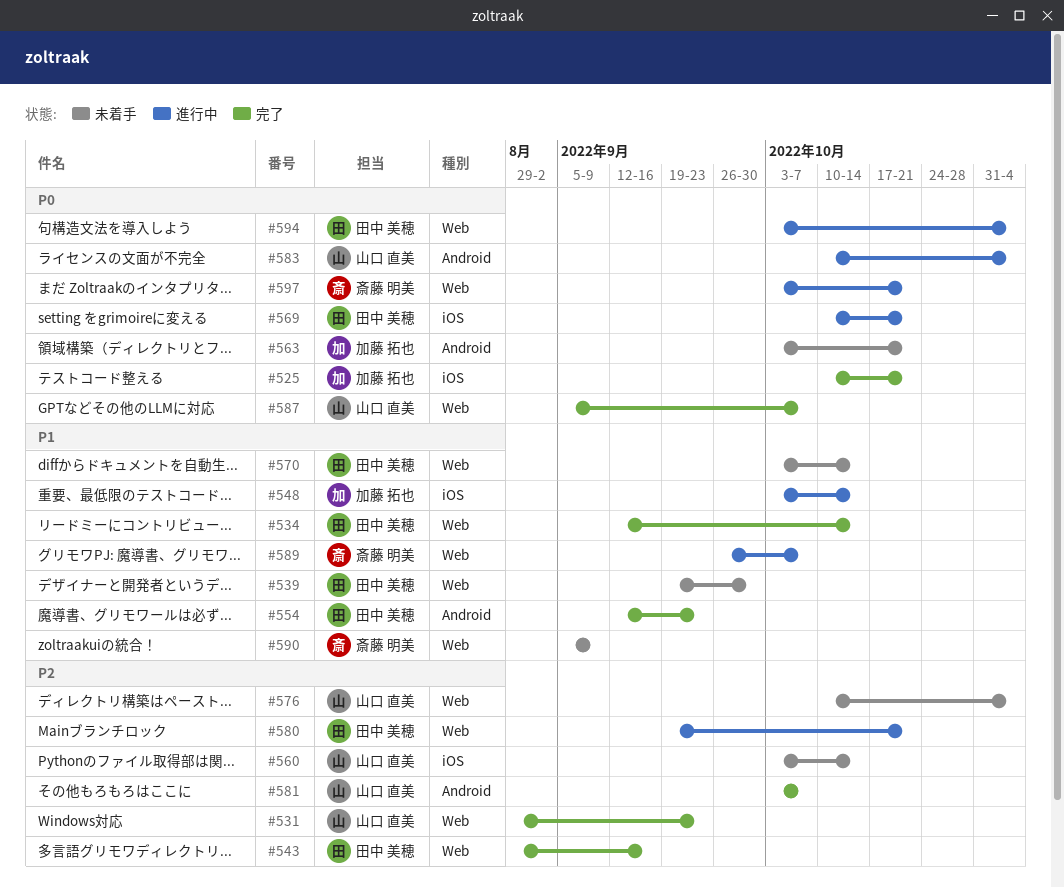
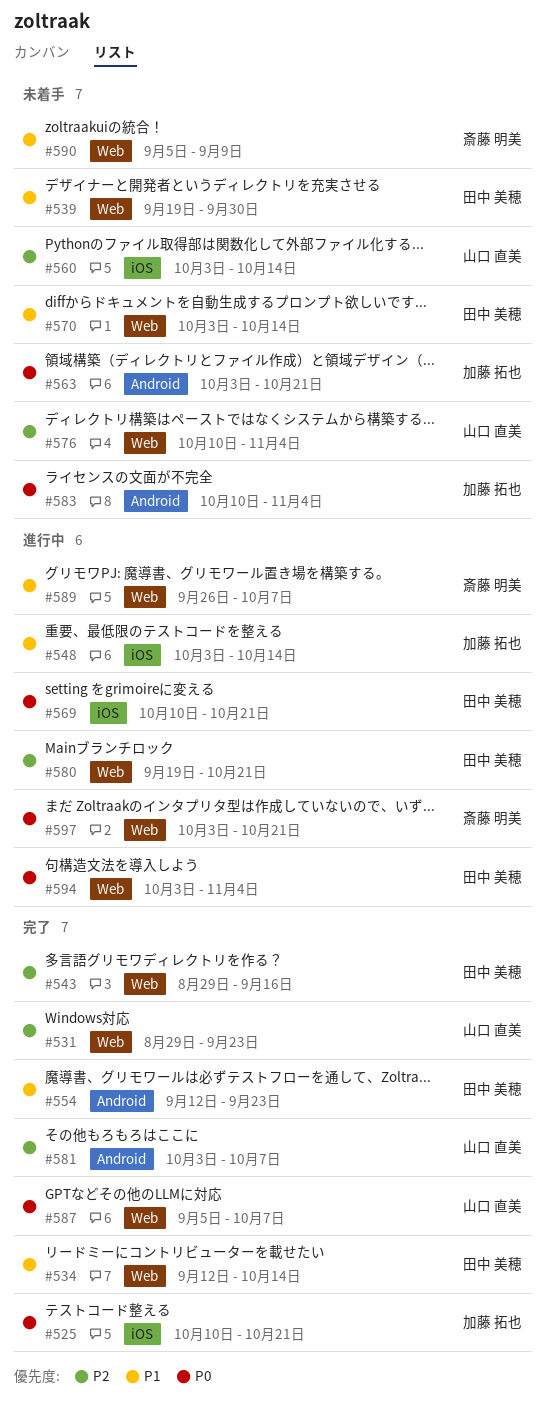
#583, status: 進行中 -> 未着手
#583, owner: 山口 直美 -> 加藤 拓也

